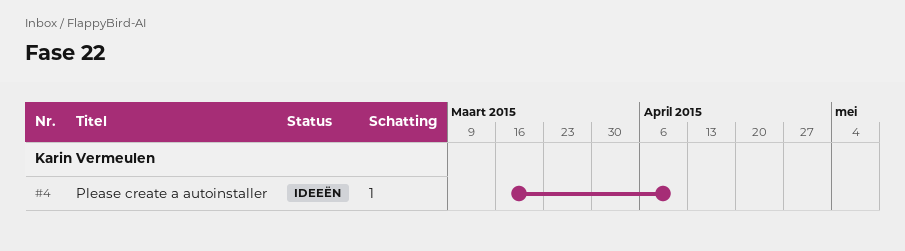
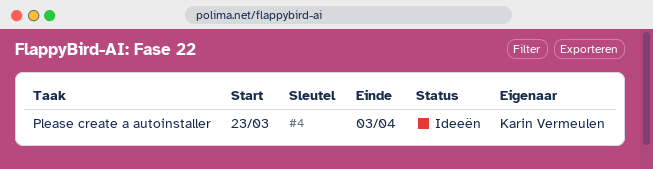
#4, start: Mar 16 -> Mar 23
#4, due: Apr 10 -> Apr 3

